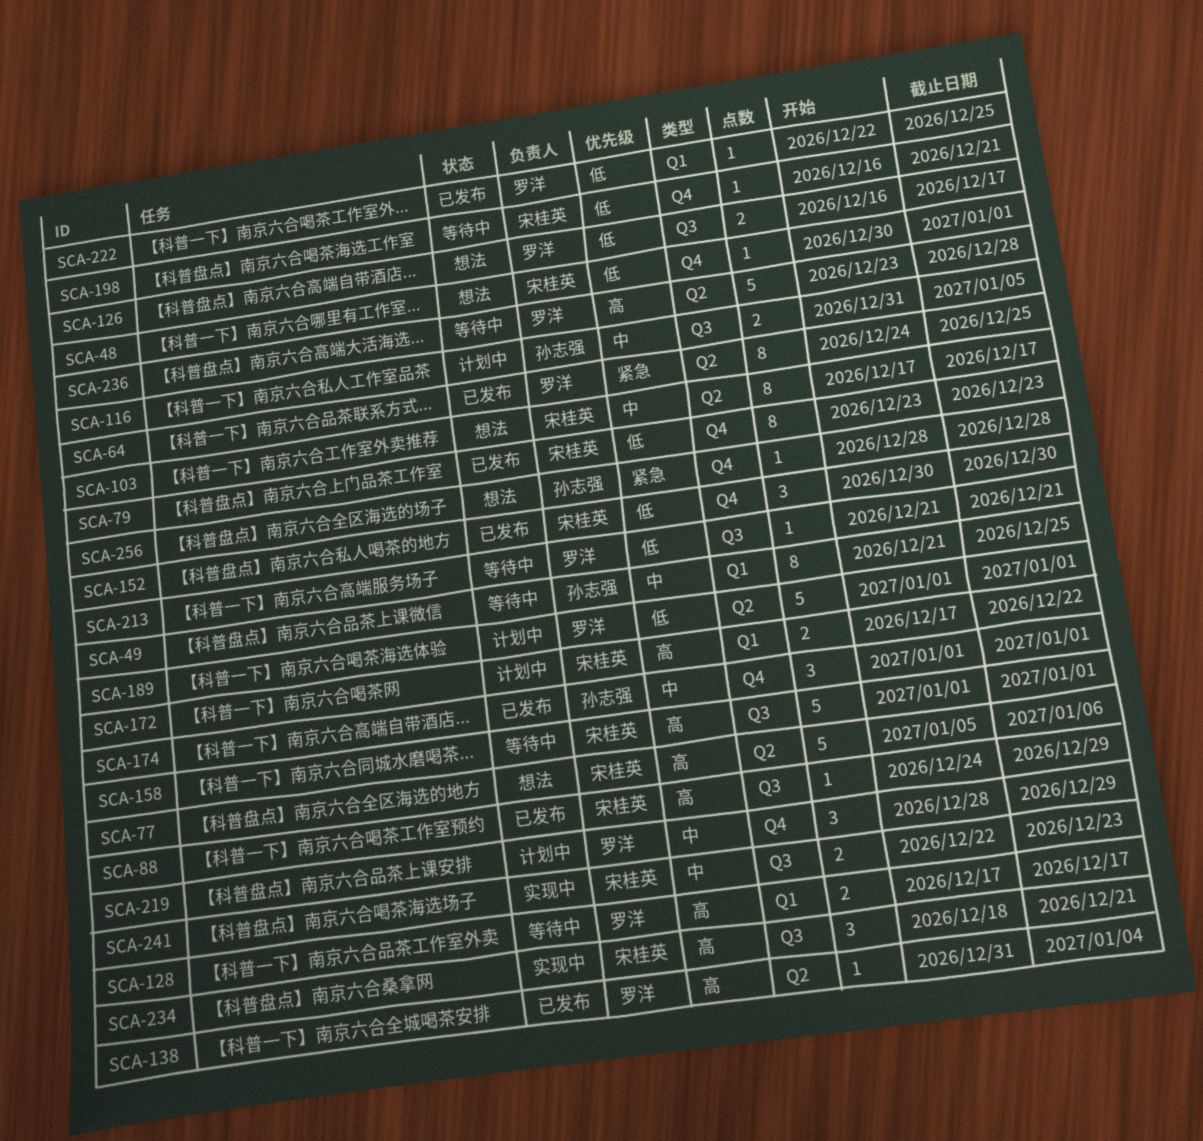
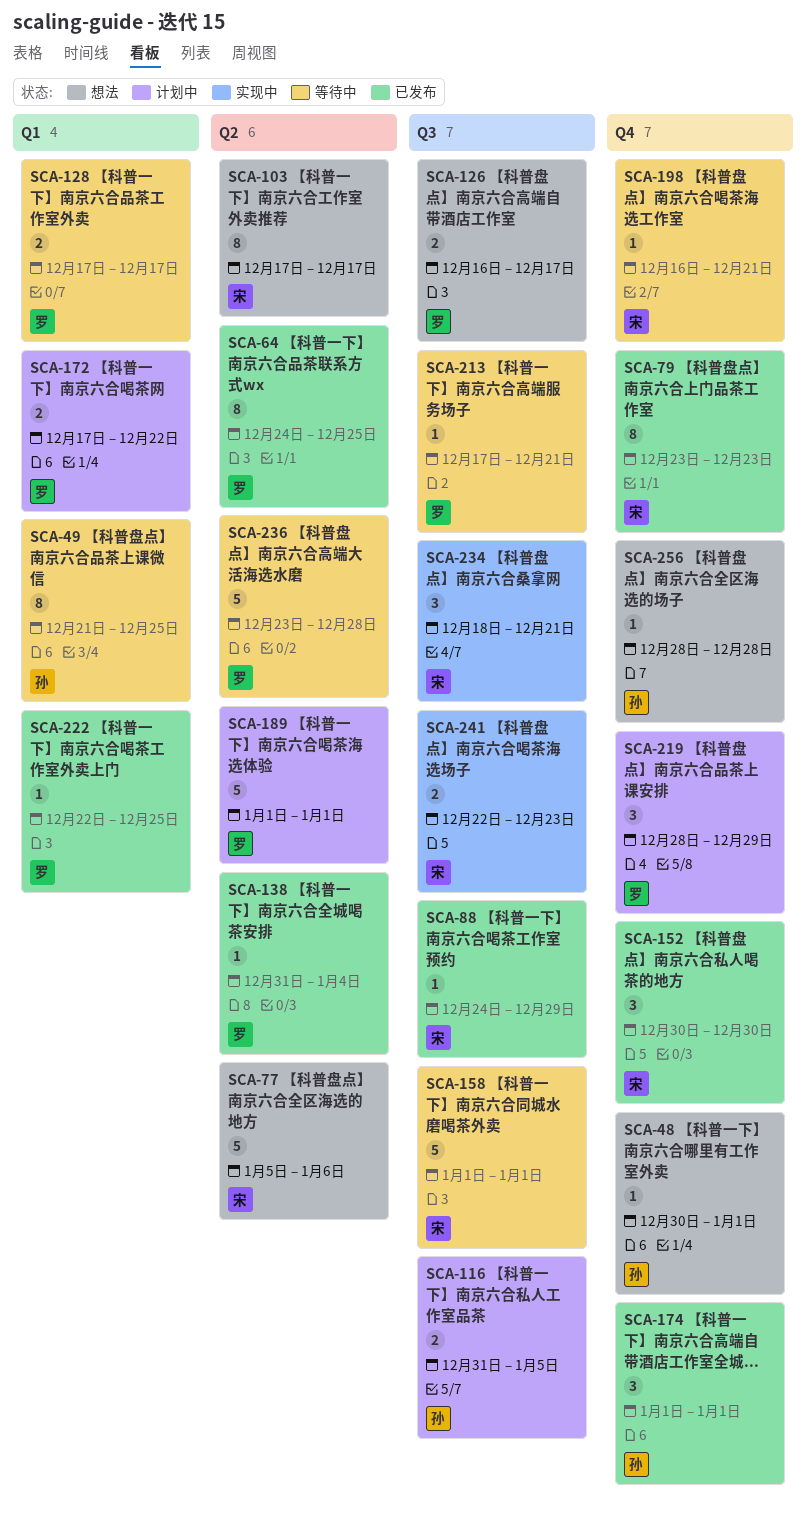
SCA-48, owner: 宋桂英 -> 孙志强
SCA-172, owner: 宋桂英 -> 罗洋
SCA-213, start: Dec 21 -> Dec 17

